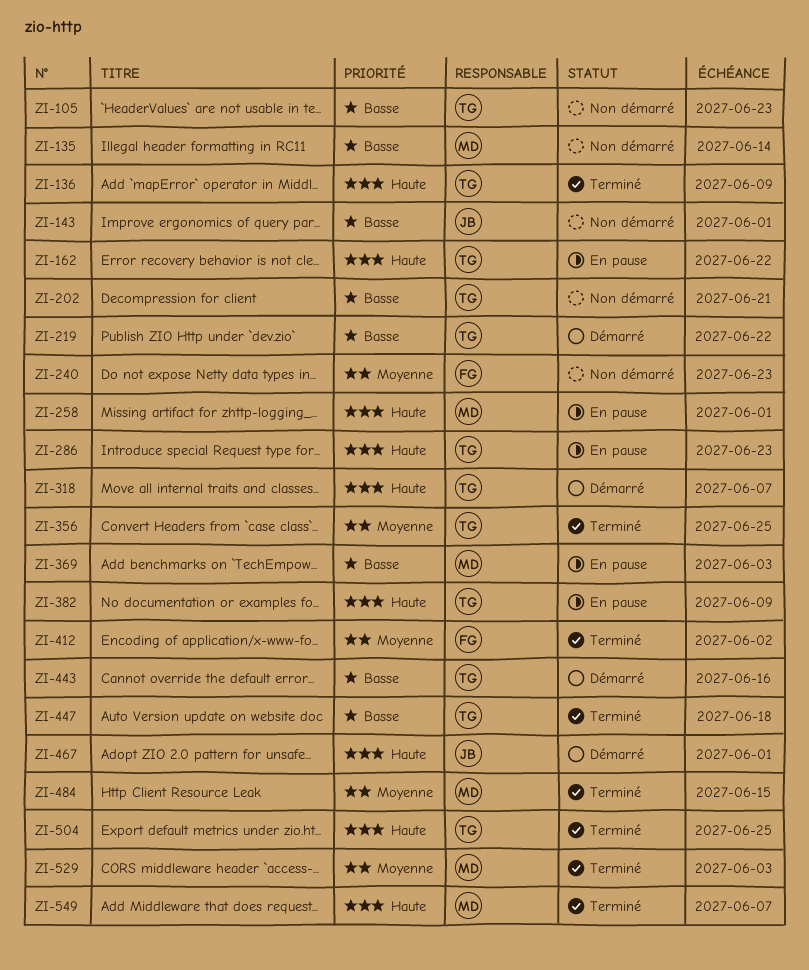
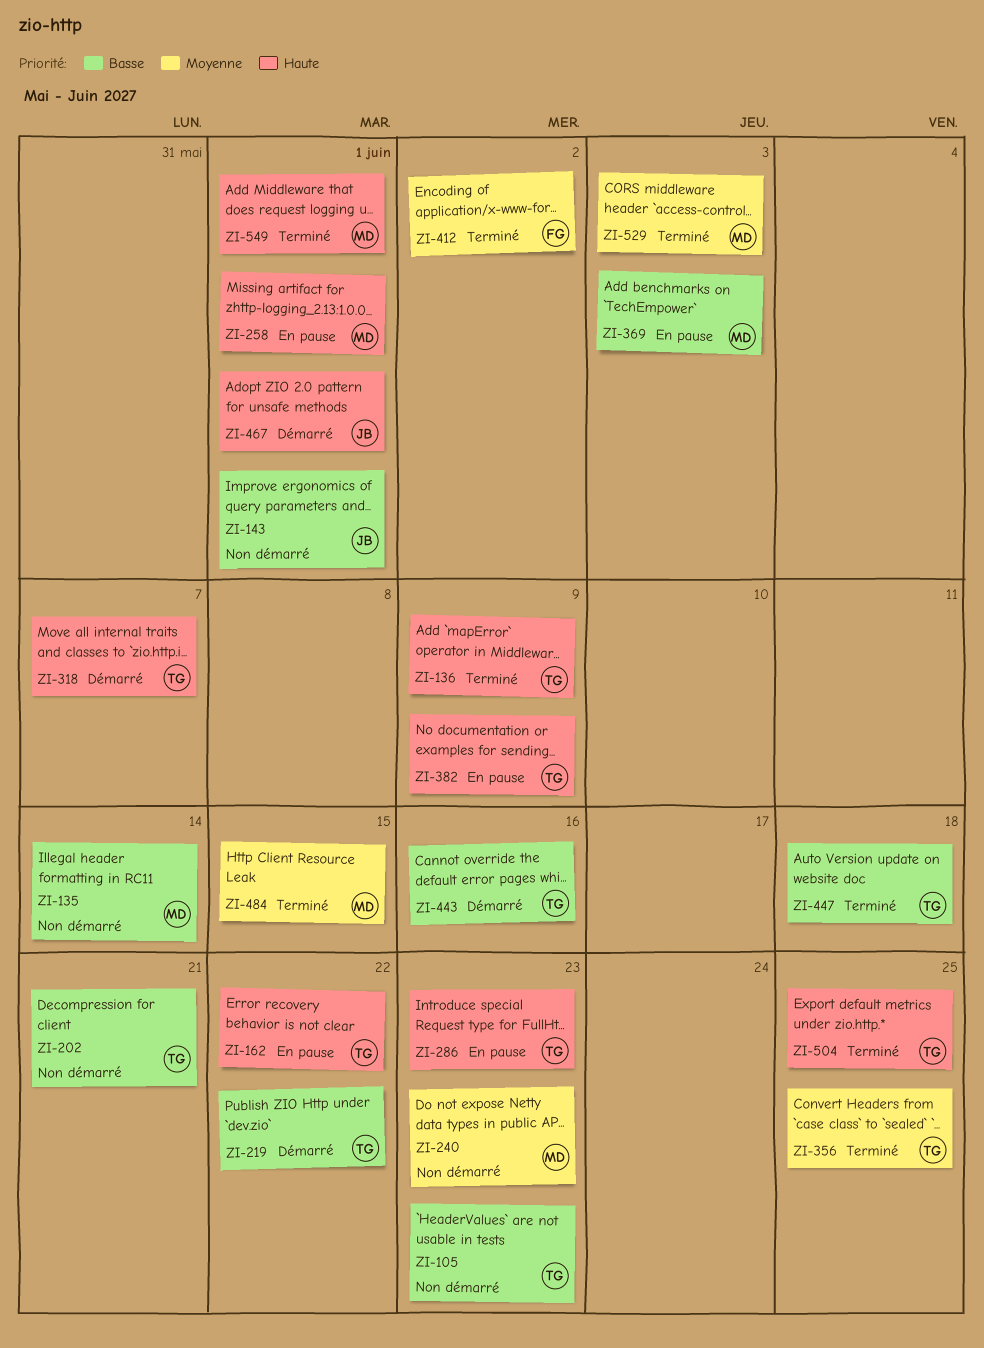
ZI-240, owner: FG -> MD
ZI-549, due: Jun 7 -> Jun 1

